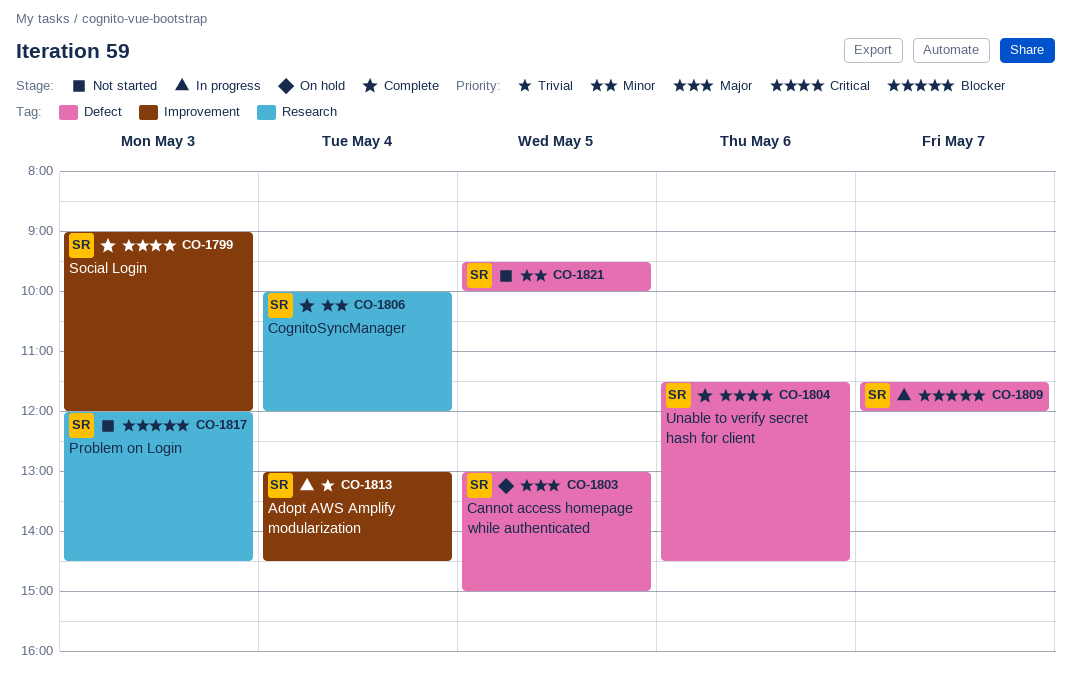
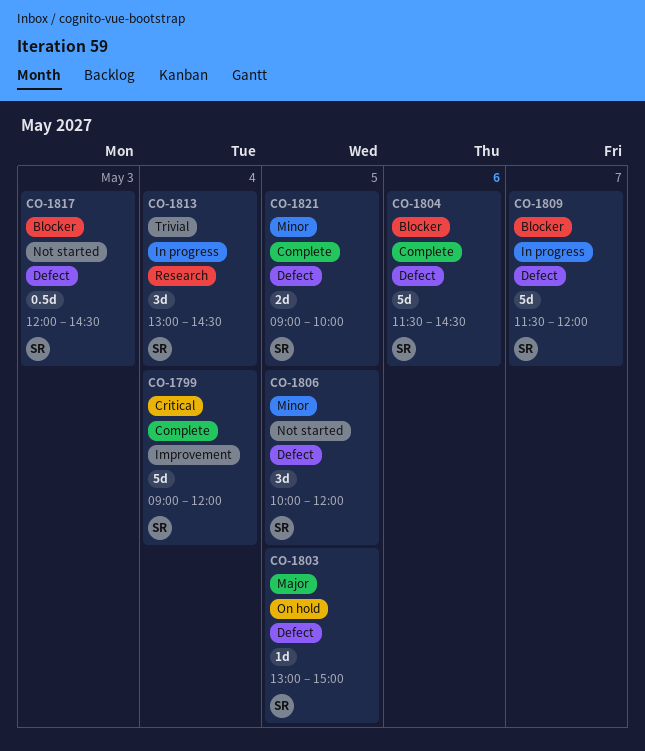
CO-1799, day: May 3 -> May 4
CO-1804, priority: Critical -> Blocker
CO-1806, status: Complete -> Not started
CO-1806, label: Research -> Defect
CO-1806, day: May 4 -> May 5
CO-1813, label: Improvement -> Research
CO-1817, label: Research -> Defect
CO-1821, status: Not started -> Complete
CO-1821, begins: 09:30 -> 09:00

